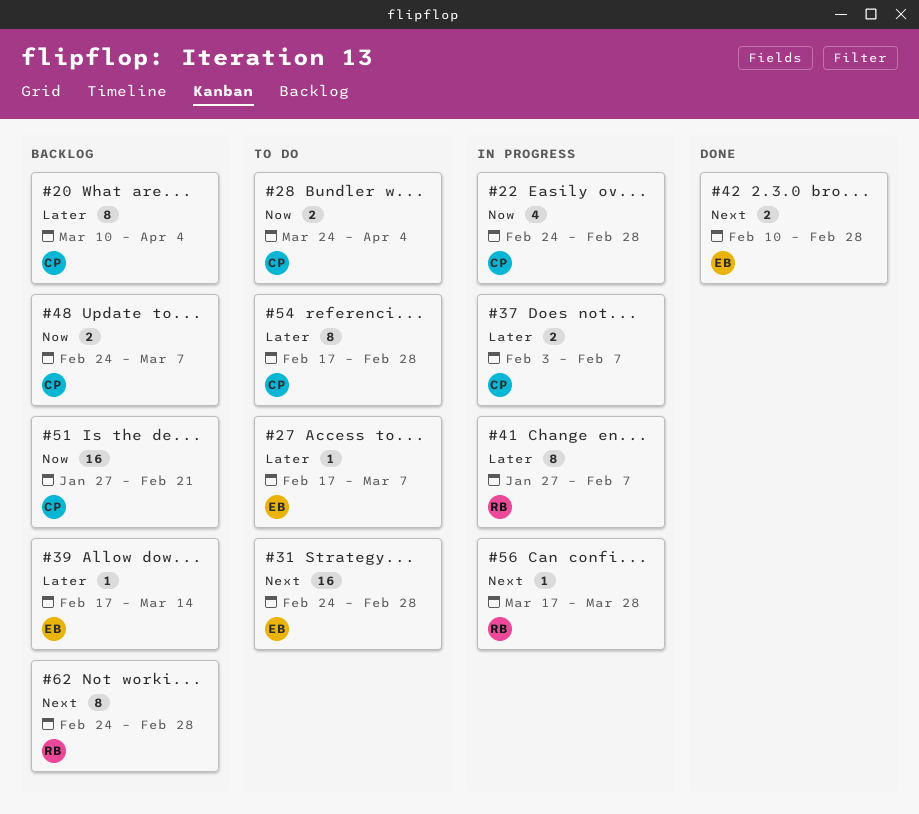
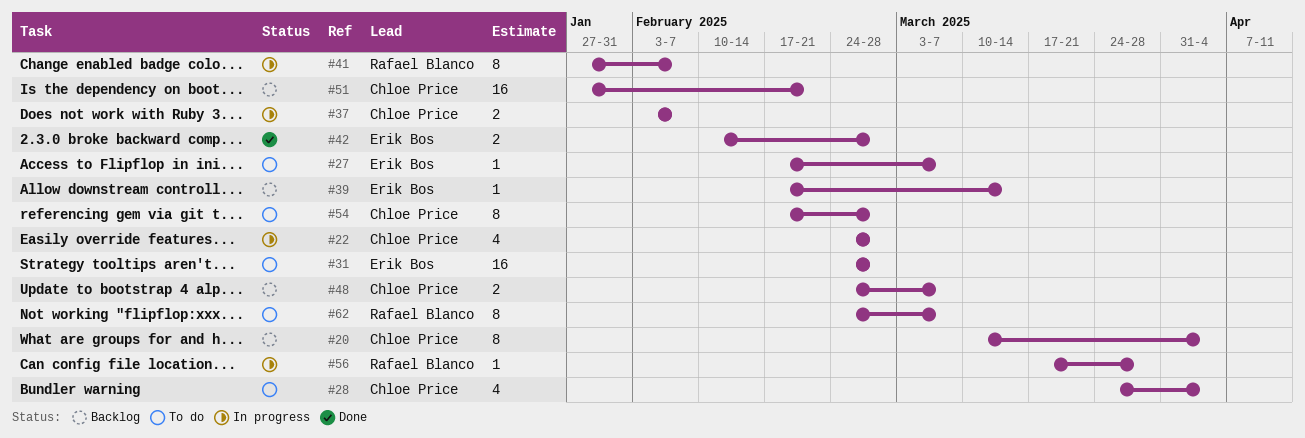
#28, estimate: 2 -> 4
#62, status: Backlog -> To do
#62, due: Feb 28 -> Mar 7

